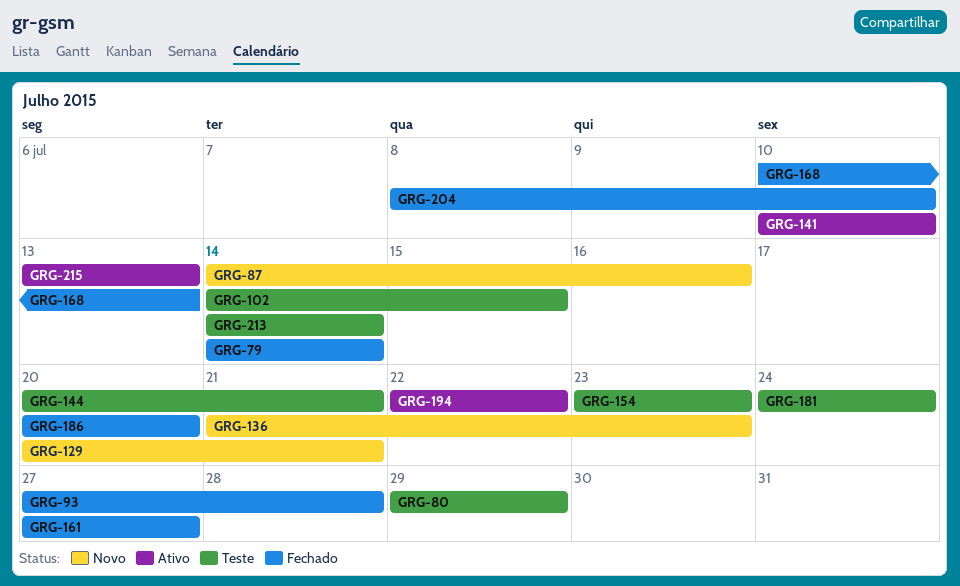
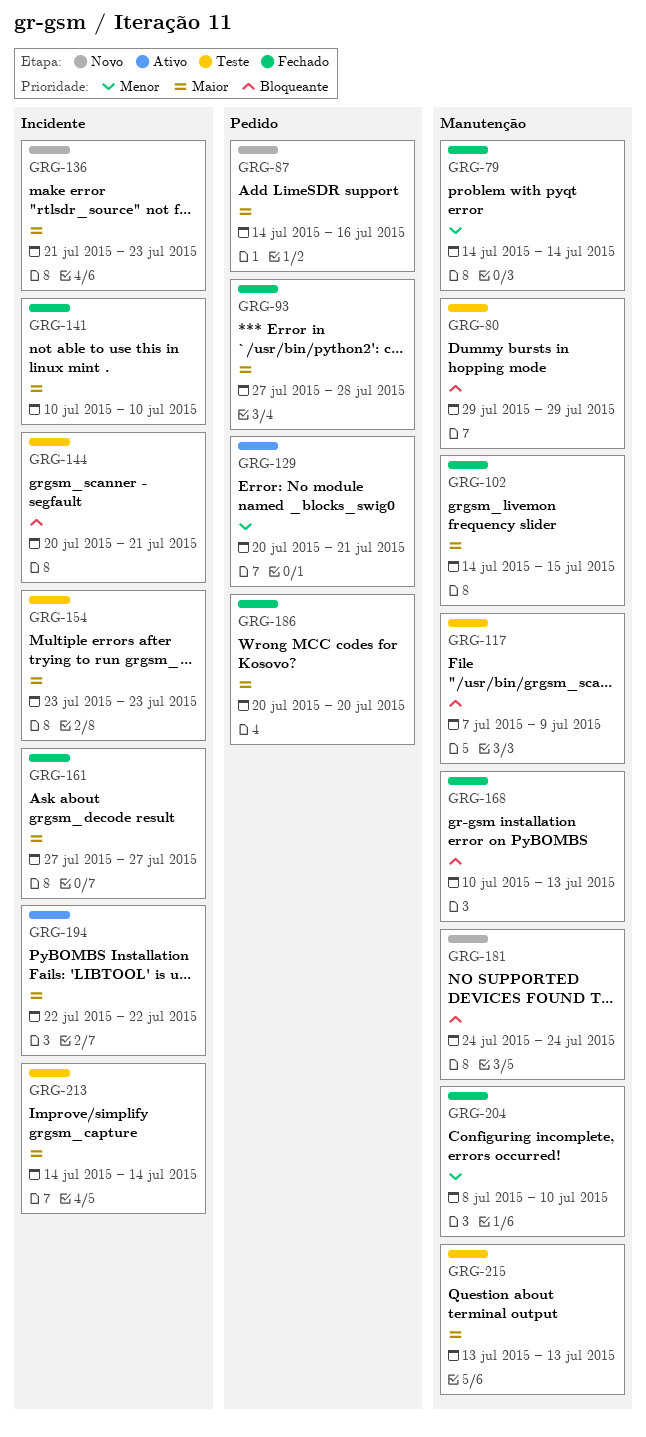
GRG-102, status: Teste -> Fechado
GRG-117: none -> present
GRG-129, status: Novo -> Ativo
GRG-141, status: Ativo -> Fechado
GRG-181, status: Teste -> Novo
GRG-215, status: Ativo -> Teste

